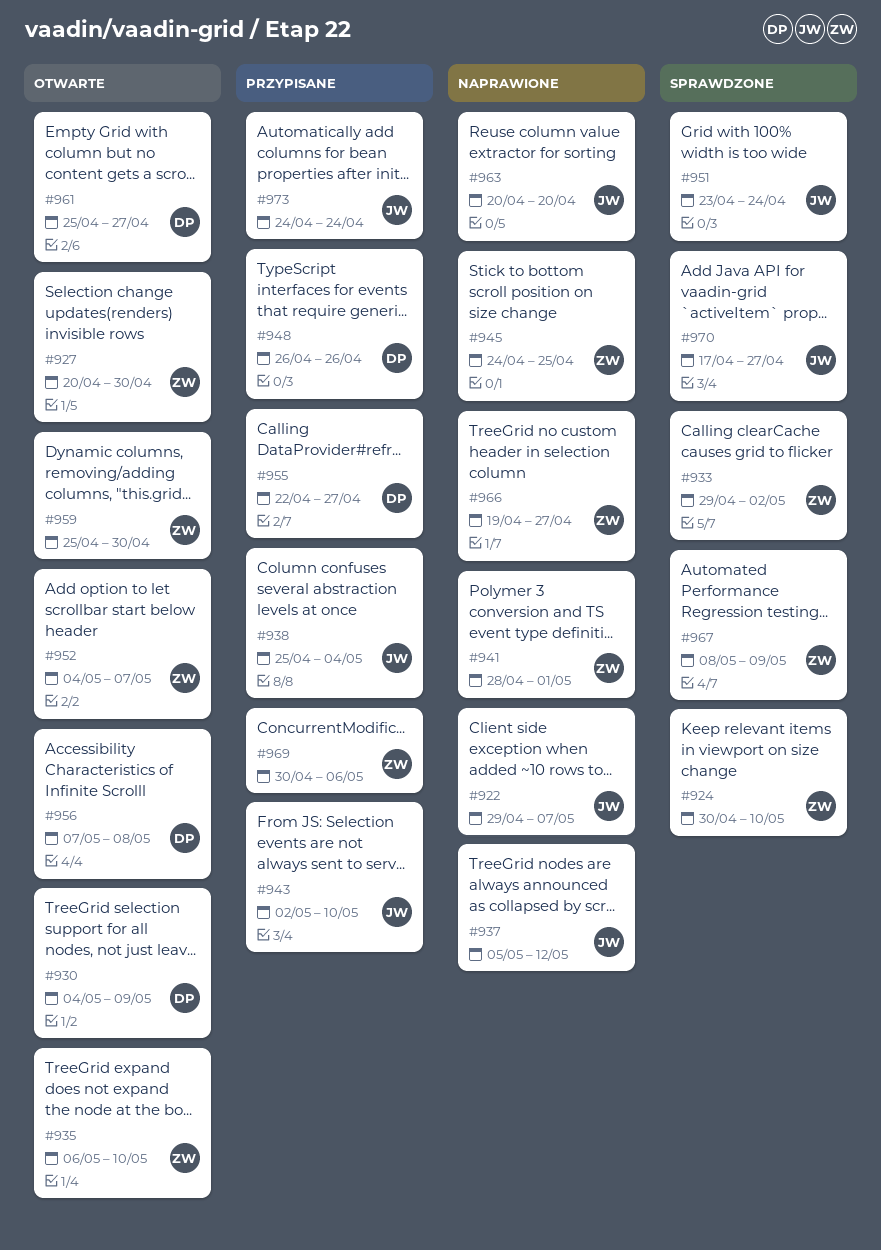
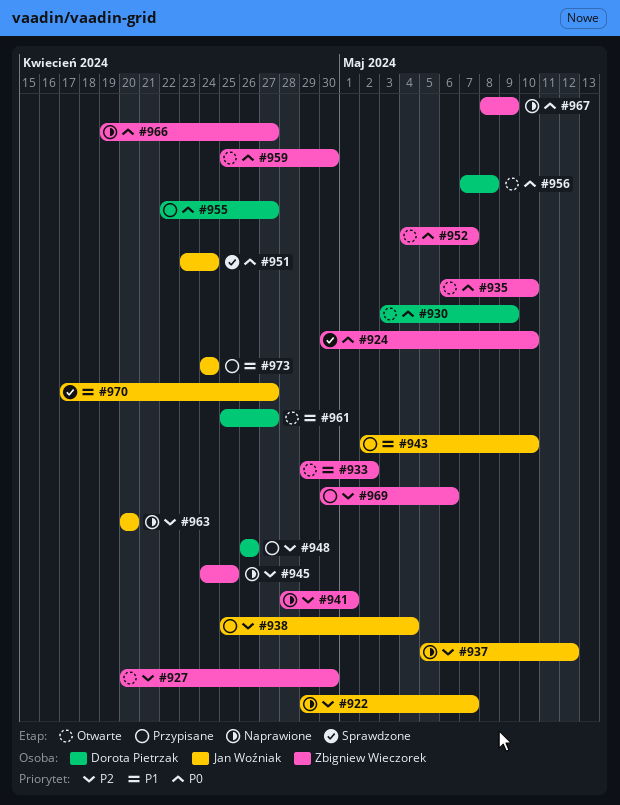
#930, start: May 4 -> May 3
#933, status: Sprawdzone -> Otwarte
#967, status: Sprawdzone -> Naprawione

